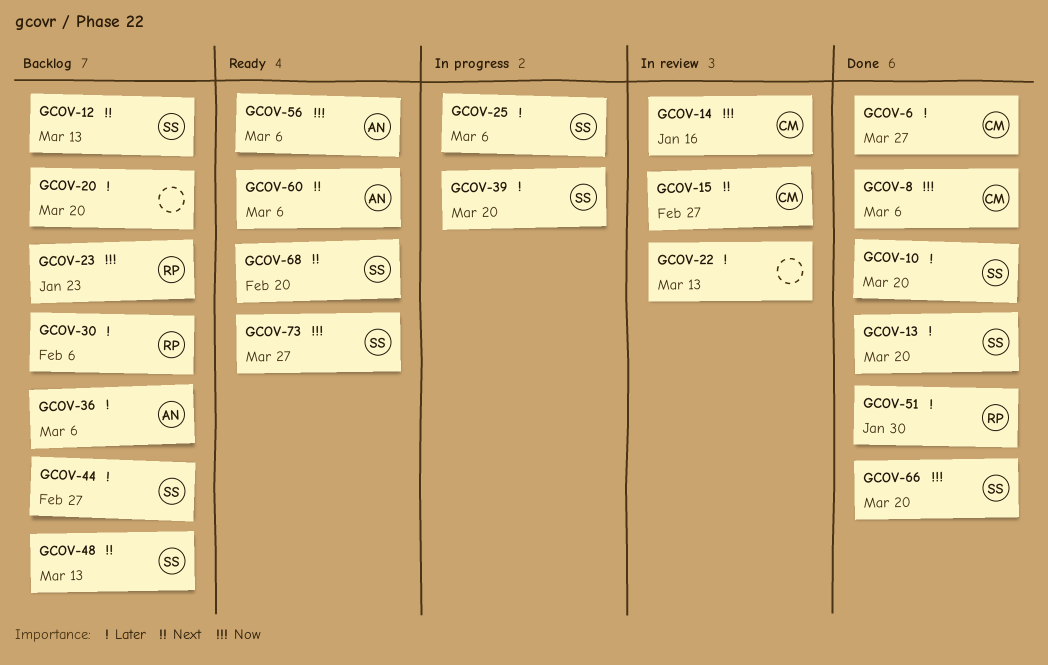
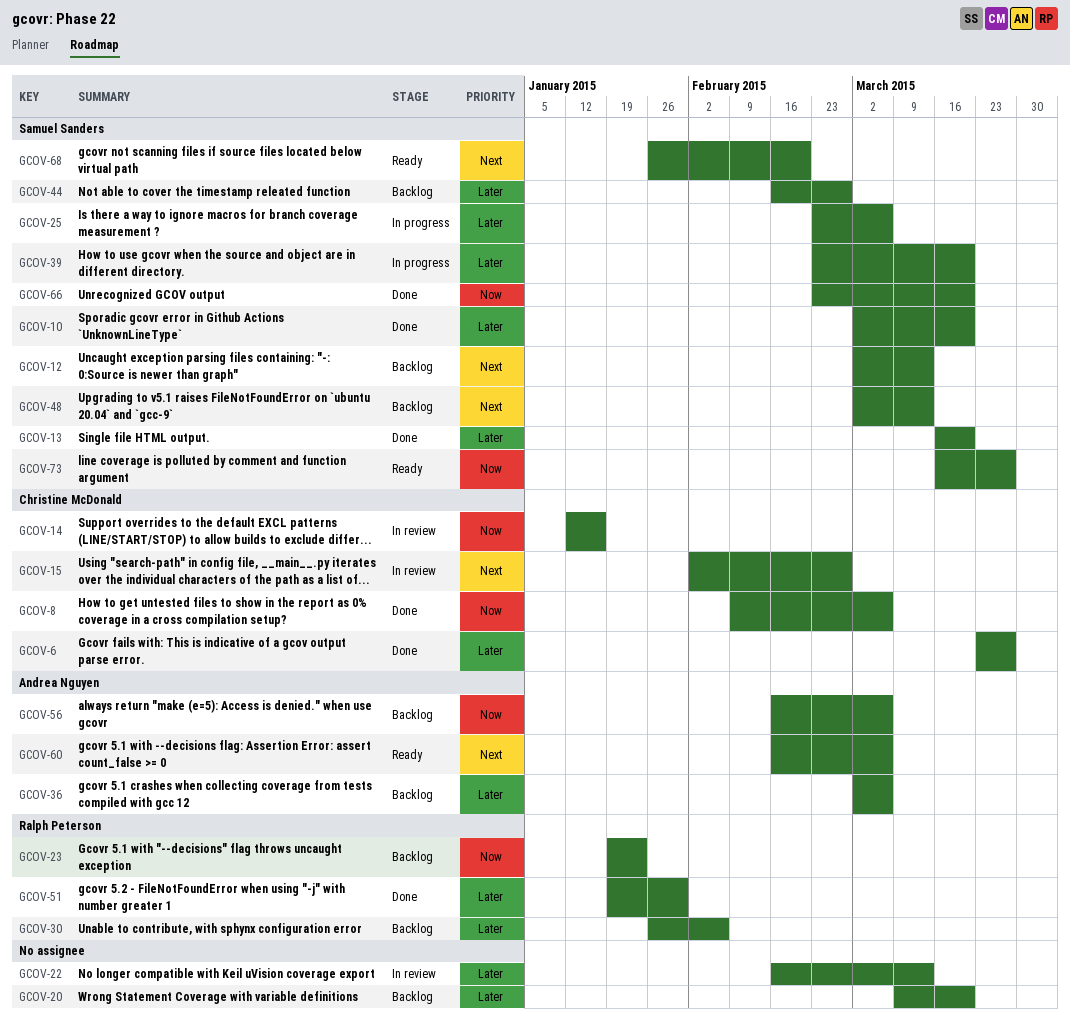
GCOV-56, status: Ready -> Backlog

